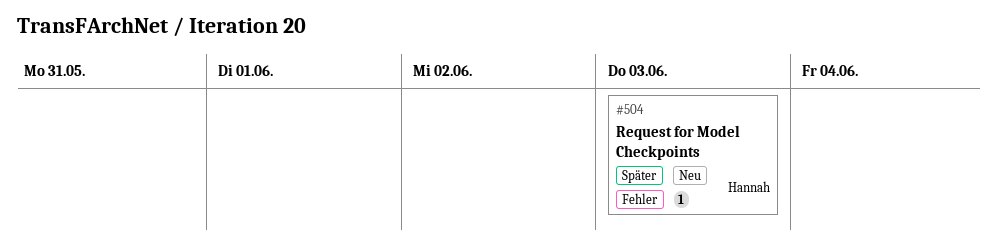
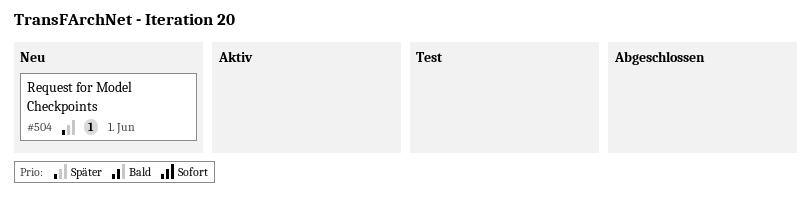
#504, due: Jun 3 -> Jun 1

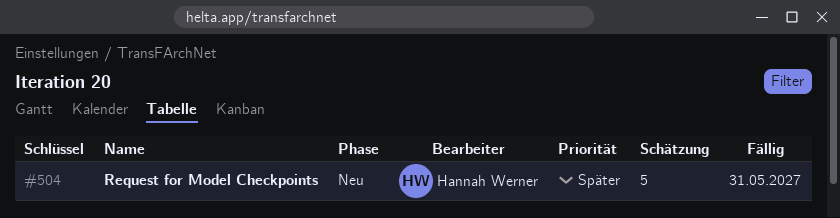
#504, estimate: 1 -> 5
#504, due: Jun 1 -> May 31

